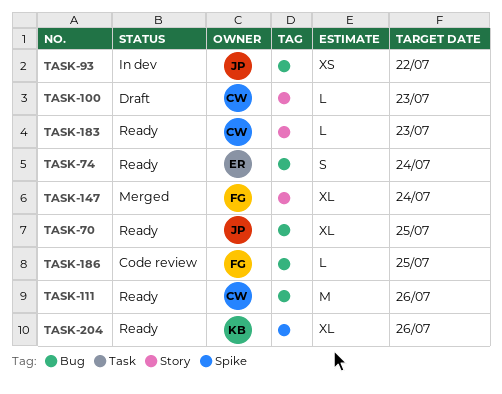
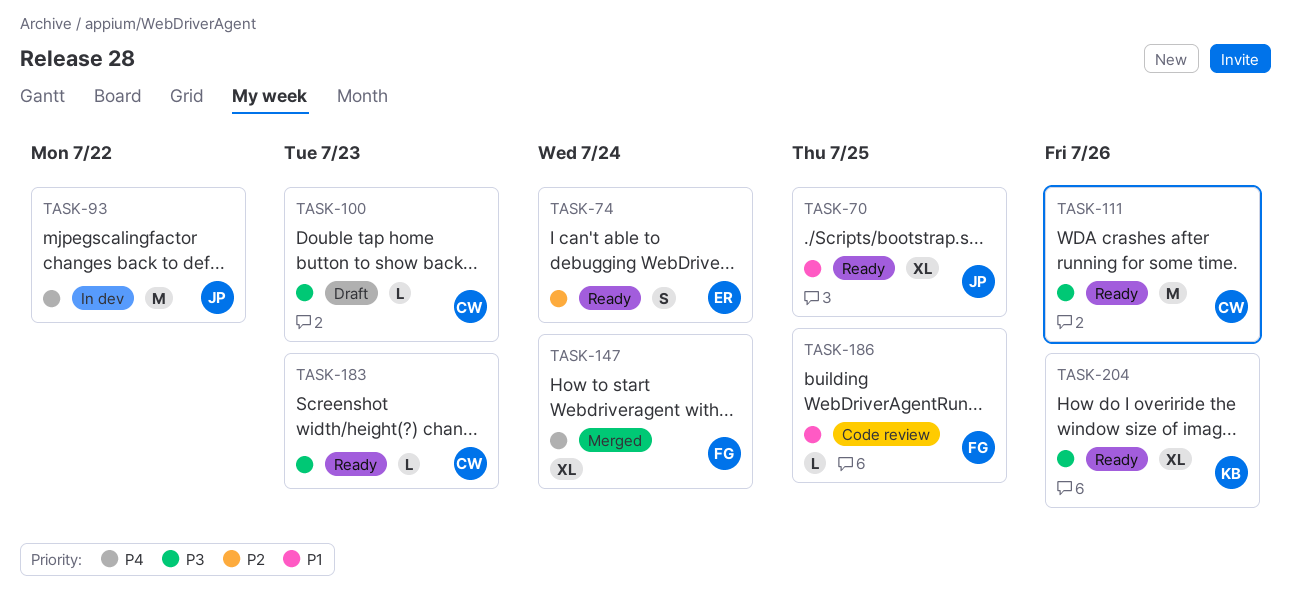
TASK-93, estimate: XS -> M

